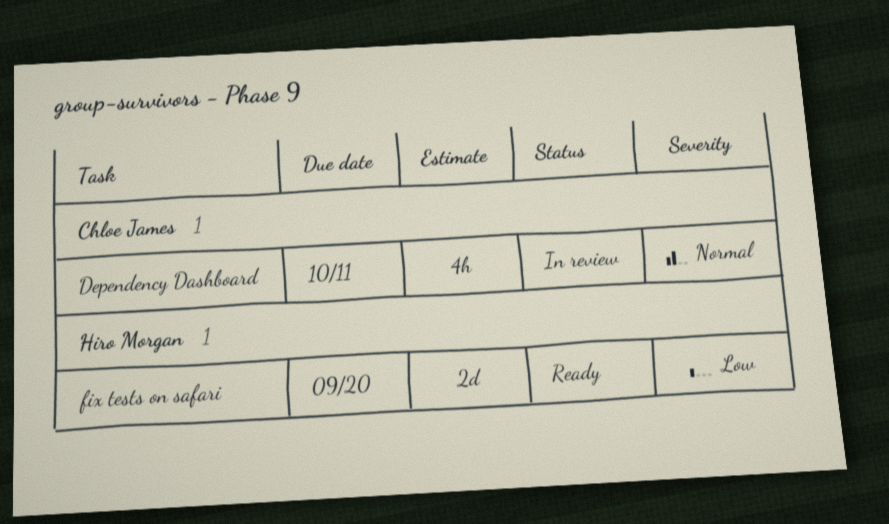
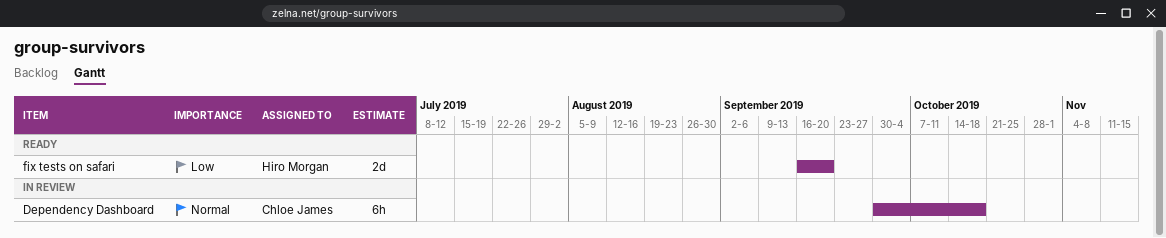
Dependency Dashboard, estimate: 4h -> 6h
Dependency Dashboard, due: Oct 11 -> Oct 18

